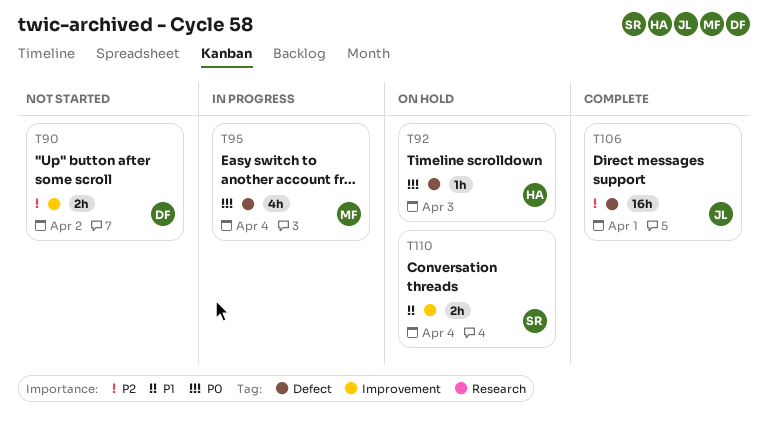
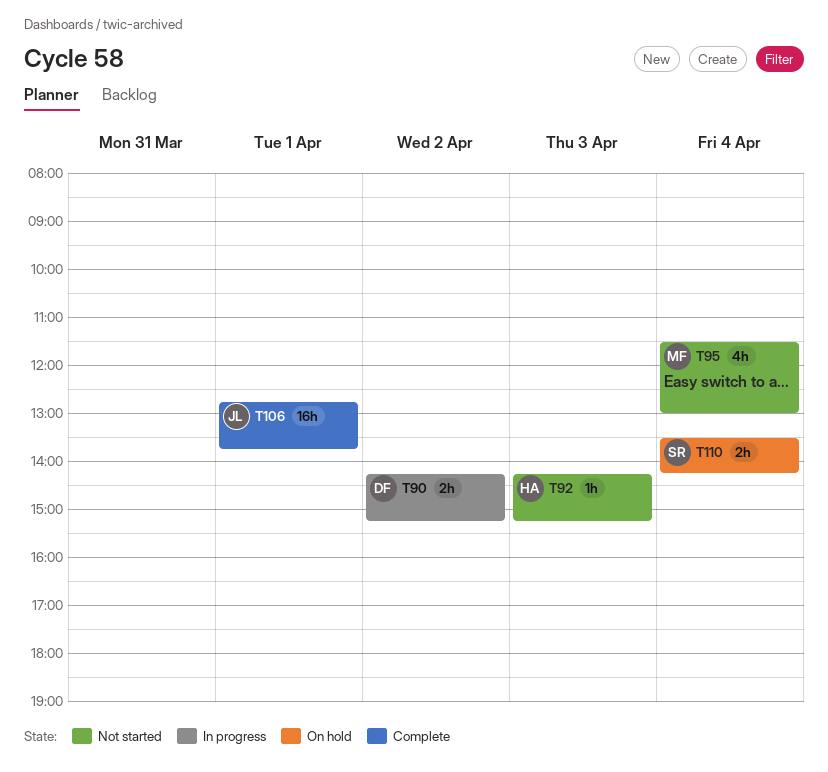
T90, status: Not started -> In progress
T92, status: On hold -> Not started
T95, status: In progress -> Not started

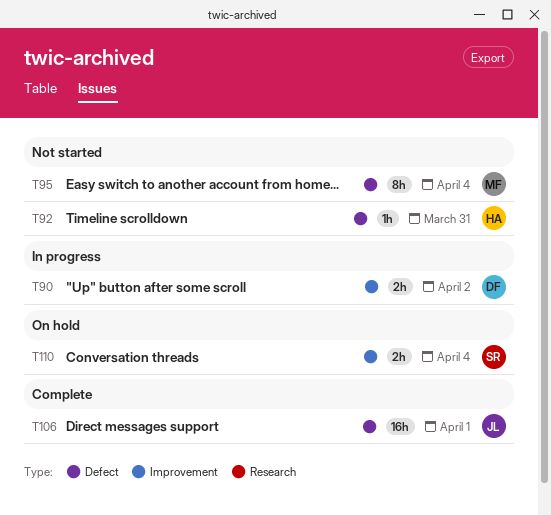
T92, day: Apr 3 -> Mar 31
T95, estimate: 4h -> 8h

